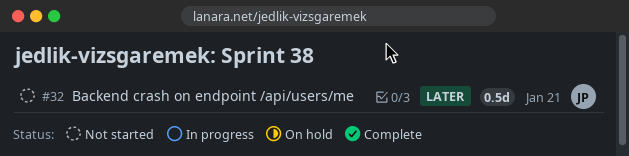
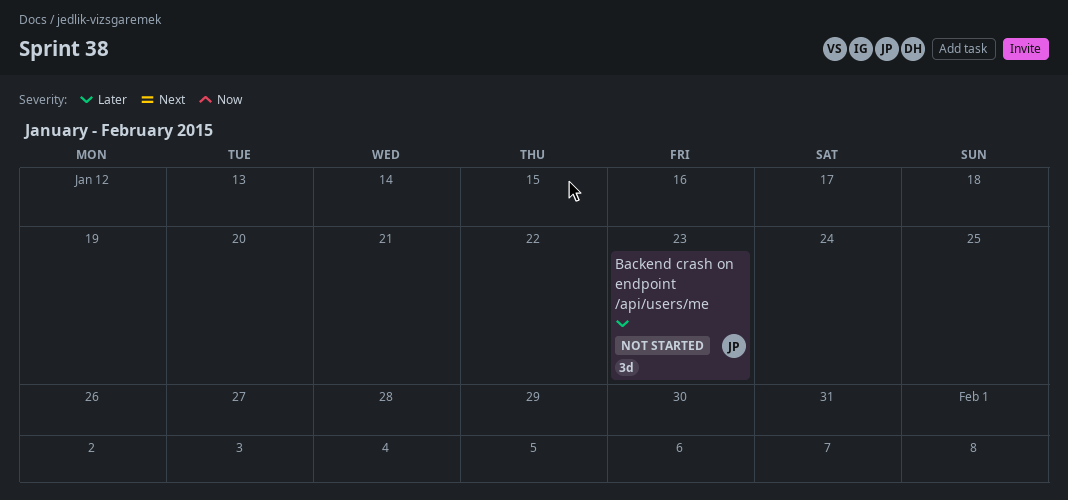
Backend crash on endpoint /api/users/me, estimate: 0.5d -> 3d
Backend crash on endpoint /api/users/me, due: Jan 21 -> Jan 23

